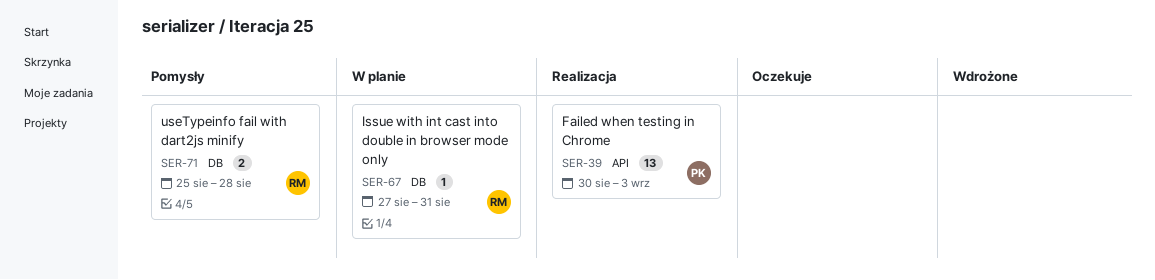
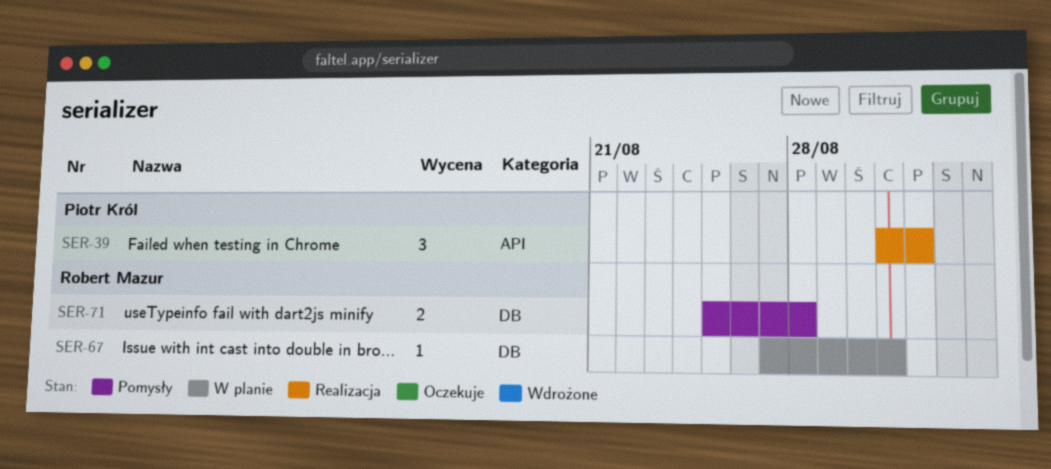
SER-39, estimate: 13 -> 3
SER-39, start: Aug 30 -> Aug 31
SER-39, due: Sep 3 -> Sep 1

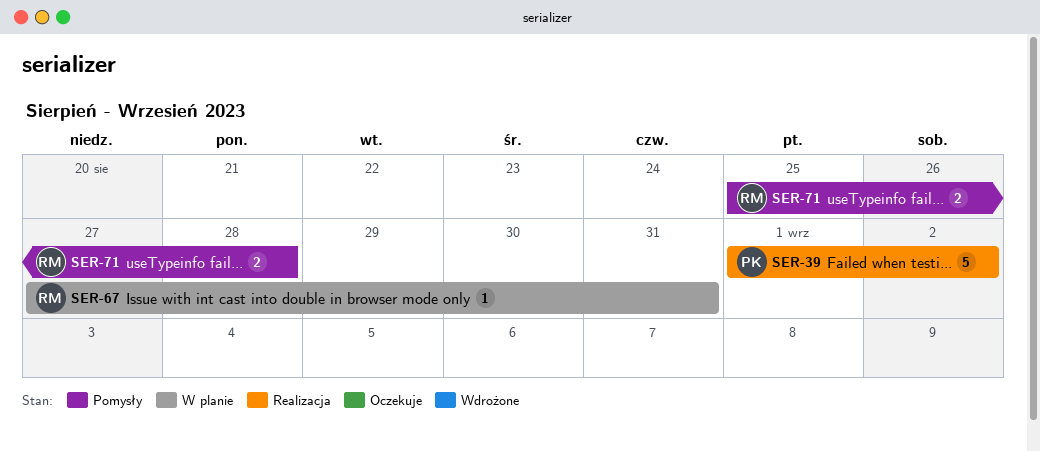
SER-39, estimate: 3 -> 5
SER-39, start: Aug 31 -> Sep 1
SER-39, due: Sep 1 -> Sep 2

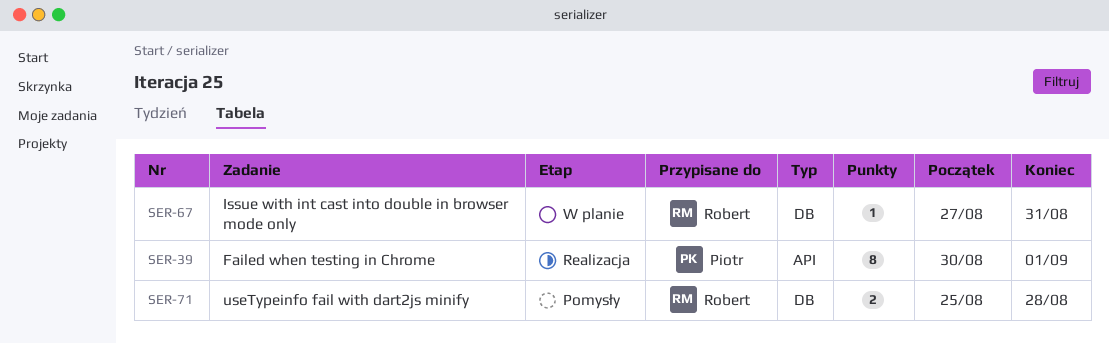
SER-39, estimate: 5 -> 8
SER-39, start: Sep 1 -> Aug 30
SER-39, due: Sep 2 -> Sep 1

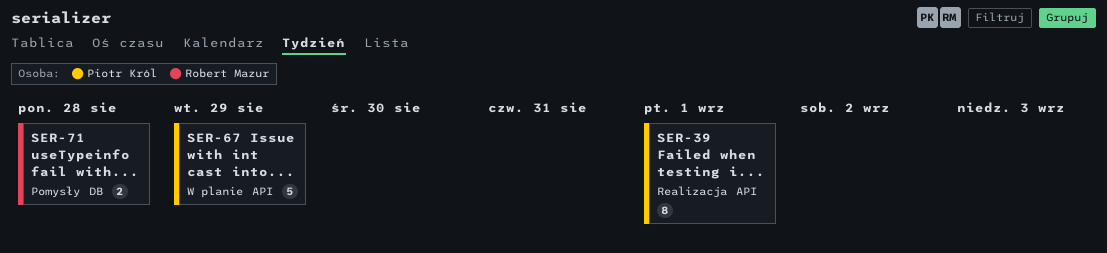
SER-67, owner: Robert Mazur -> Piotr Król
SER-67, label: DB -> API
SER-67, estimate: 1 -> 5
SER-67, due: Aug 31 -> Aug 29

